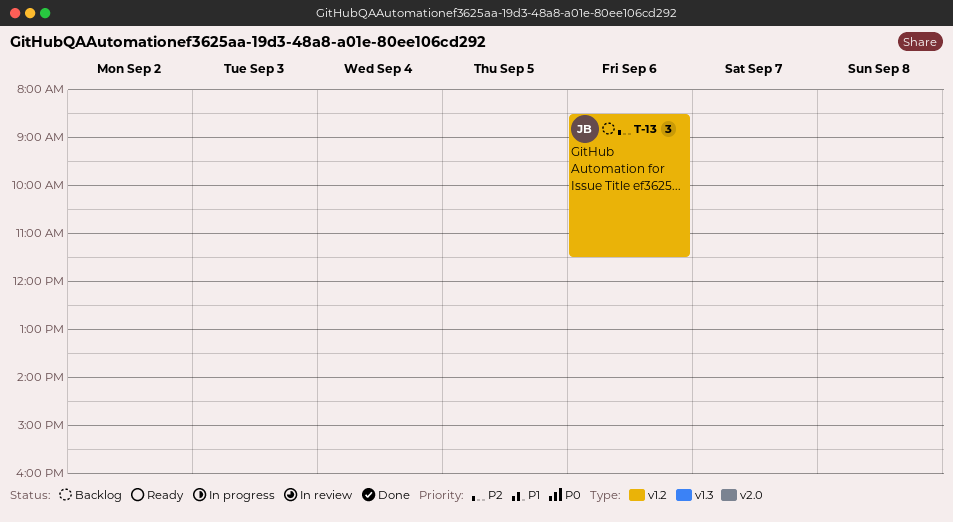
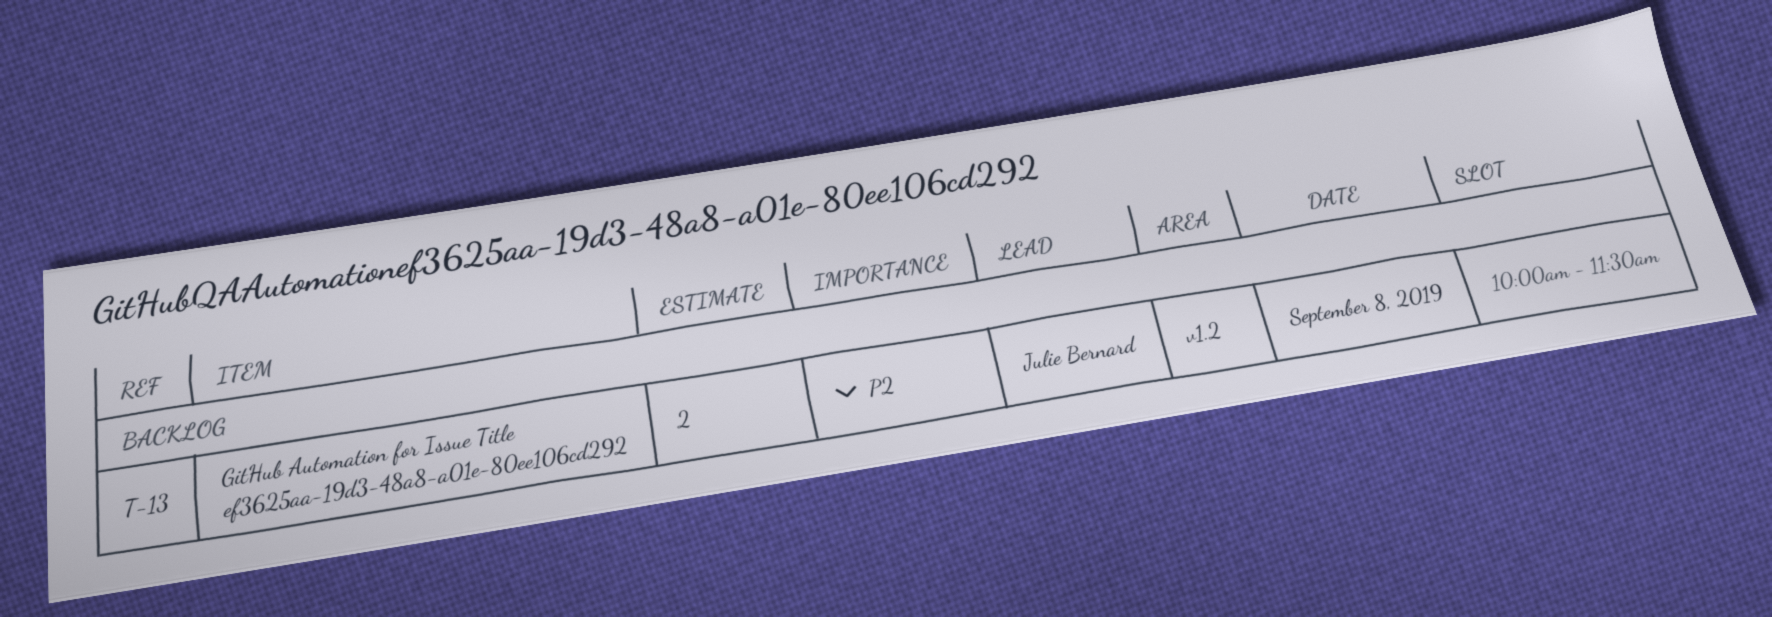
T-13, estimate: 3 -> 2
T-13, day: Sep 6 -> Sep 8
T-13, begins: 08:30 -> 10:00

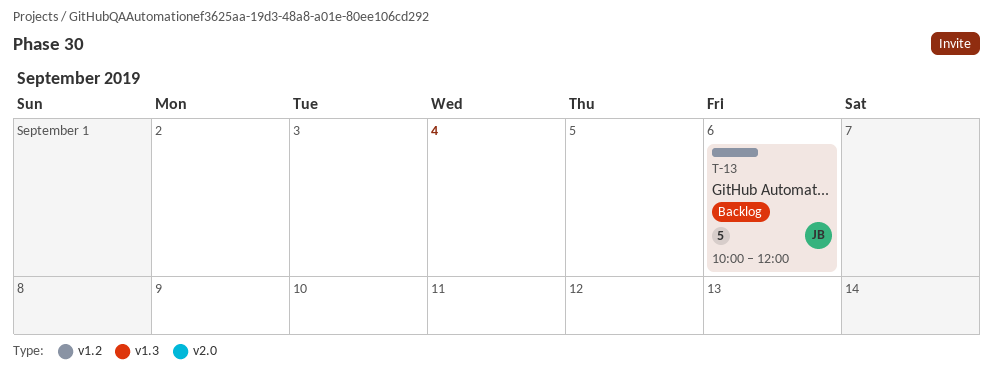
T-13, estimate: 2 -> 5
T-13, day: Sep 8 -> Sep 6
T-13, ends: 11:30 -> 12:00

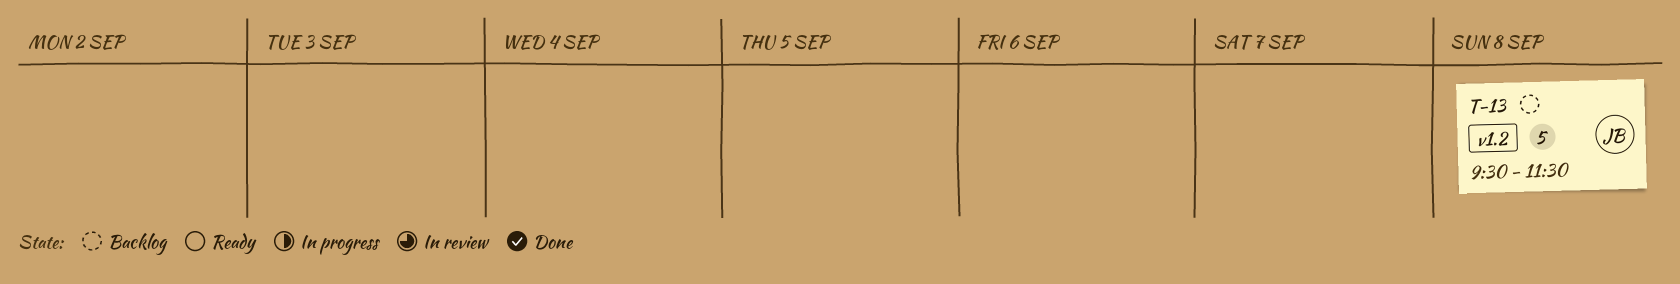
T-13, day: Sep 6 -> Sep 8
T-13, begins: 10:00 -> 09:30
T-13, ends: 12:00 -> 11:30

